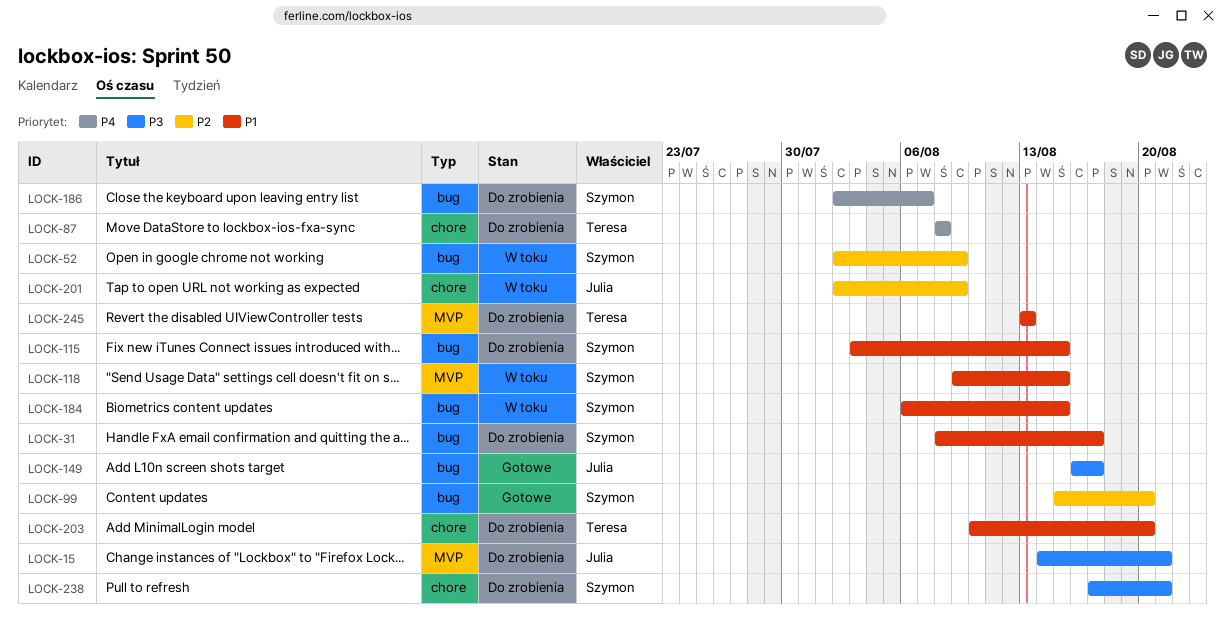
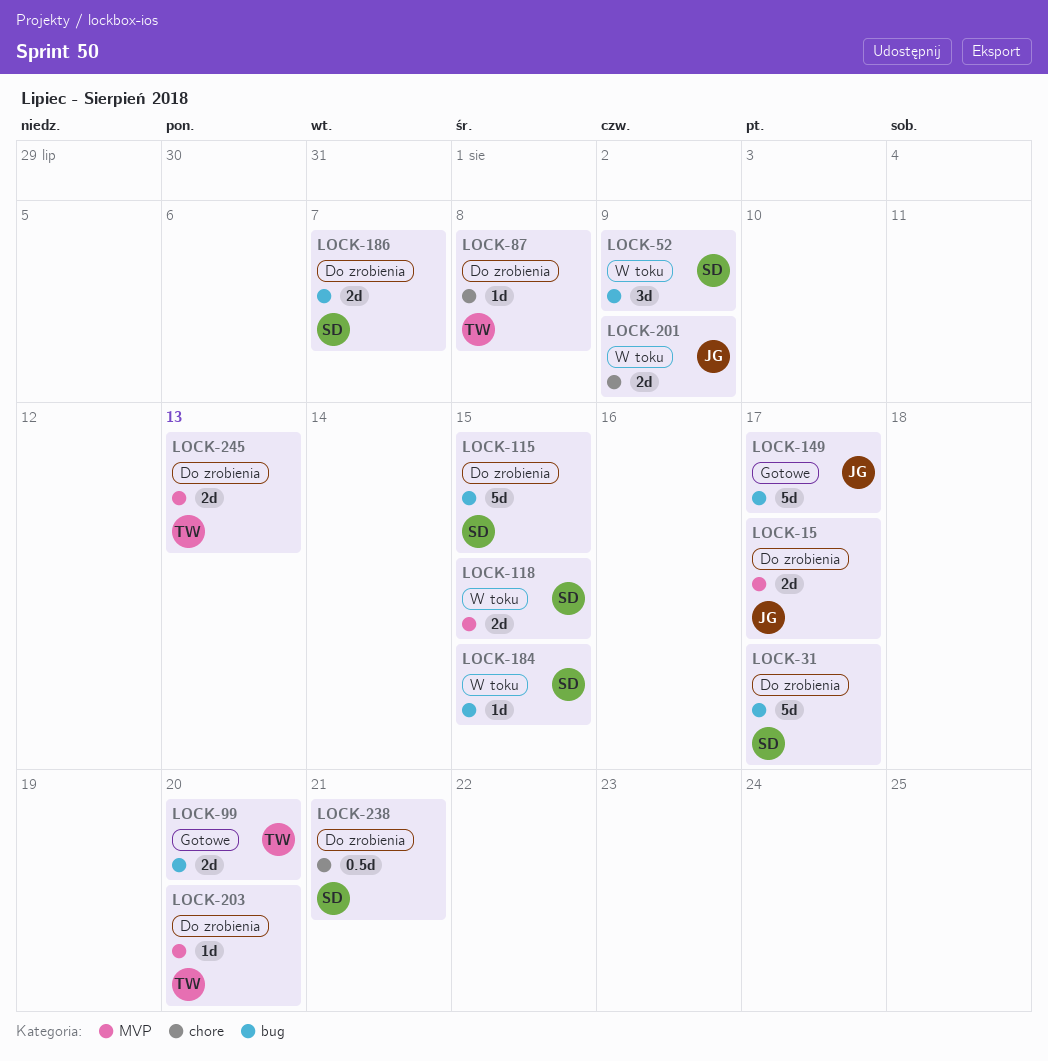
LOCK-15, due: Aug 21 -> Aug 17
LOCK-99, owner: Szymon -> Teresa
LOCK-203, label: chore -> MVP

